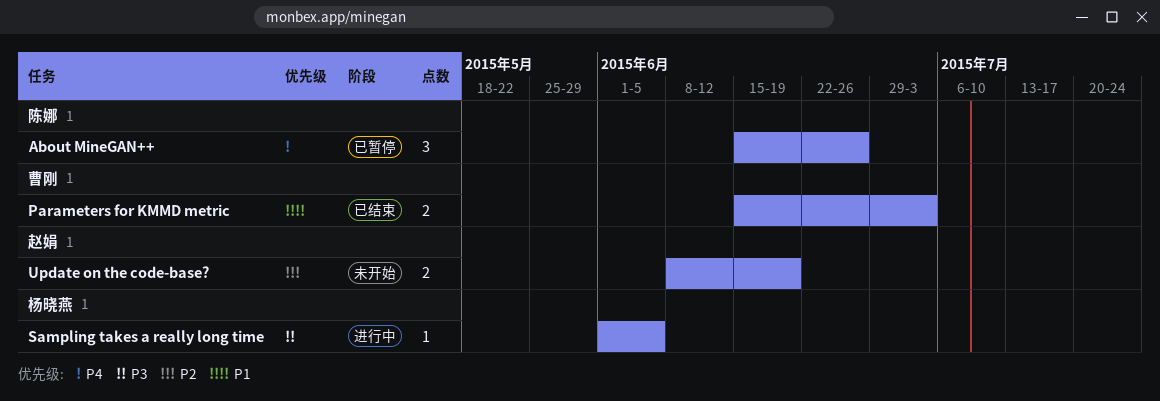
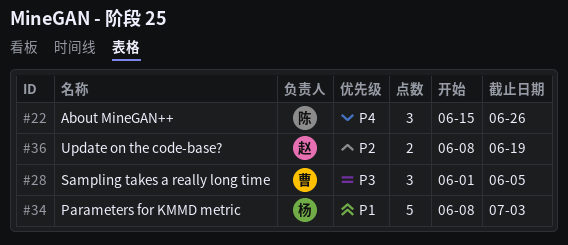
Parameters for KMMD metric, owner: 曹刚 -> 杨晓燕
Parameters for KMMD metric, estimate: 2 -> 5
Parameters for KMMD metric, start: Jun 15 -> Jun 8
Sampling takes a really long time, owner: 杨晓燕 -> 曹刚
Sampling takes a really long time, estimate: 1 -> 3

